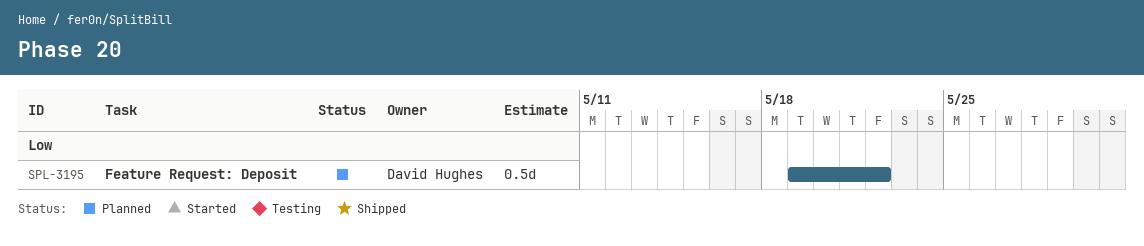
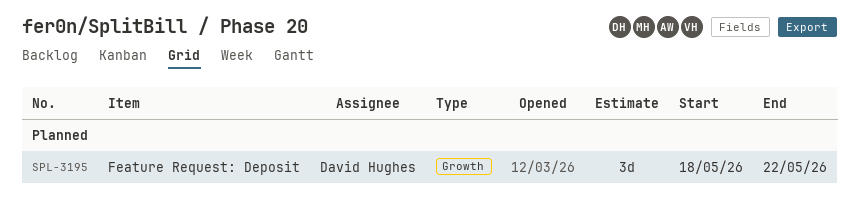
SPL-3195, estimate: 0.5d -> 3d
SPL-3195, start: May 19 -> May 18

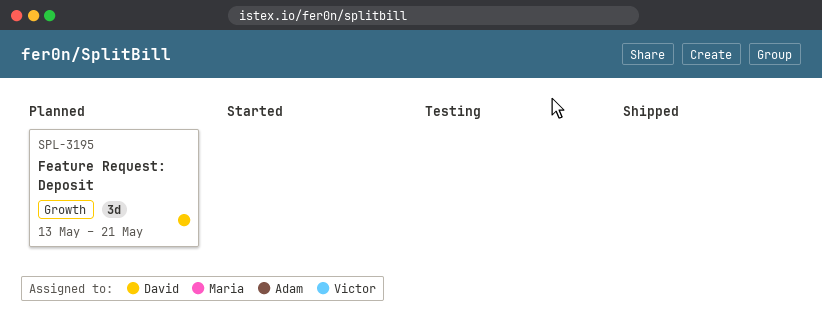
SPL-3195, start: May 18 -> May 13
SPL-3195, due: May 22 -> May 21

